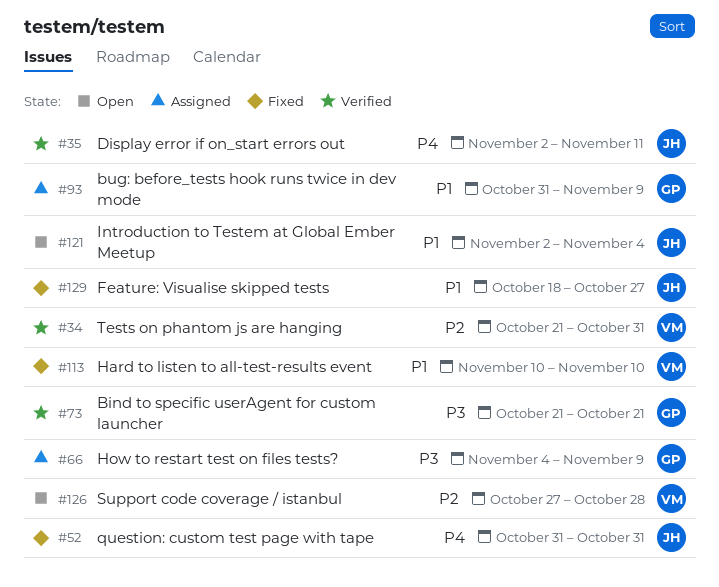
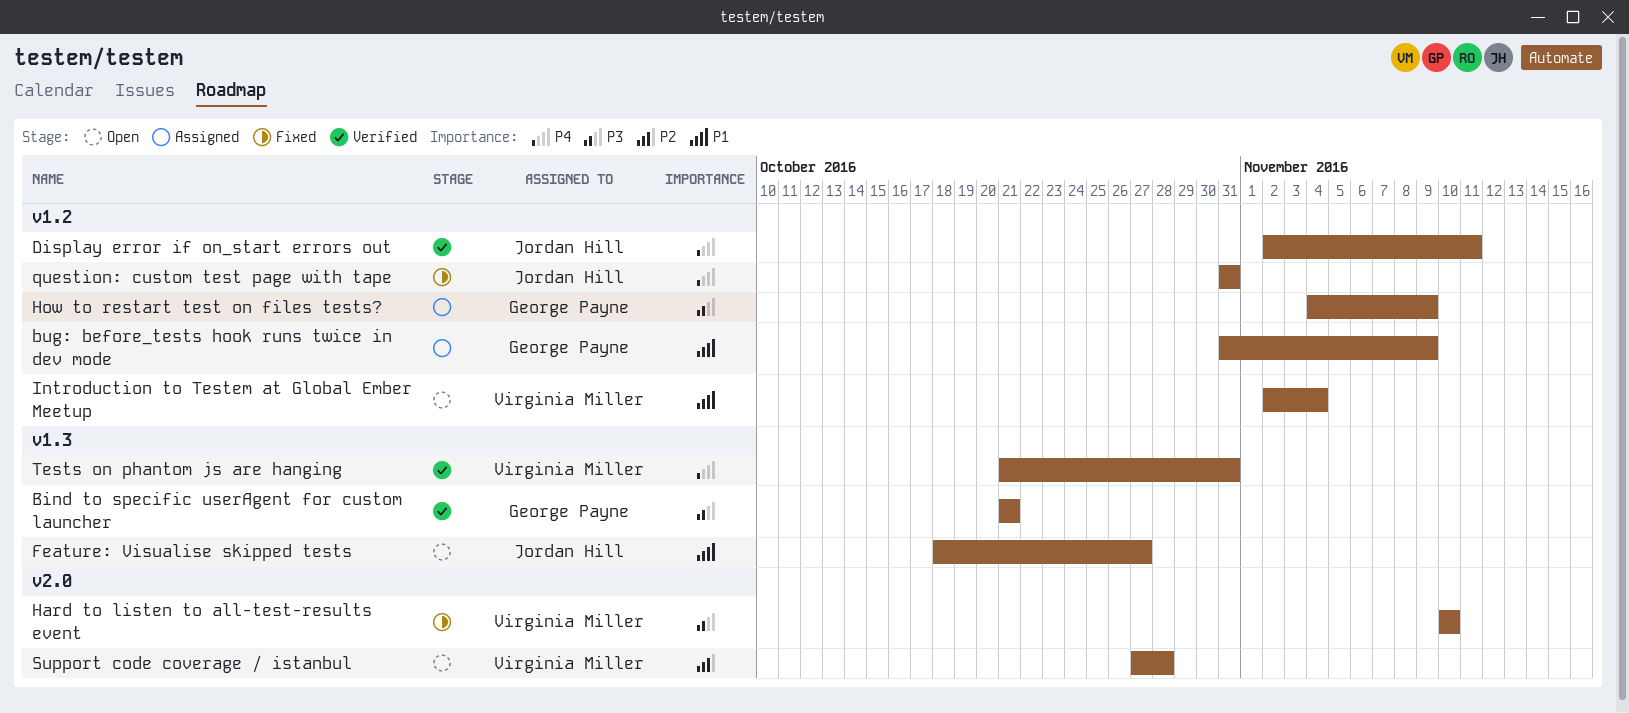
Feature: Visualise skipped tests, status: Fixed -> Open
Hard to listen to all-test-results event, priority: P1 -> P3
Introduction to Testem at Global Ember Meetup, owner: Jordan Hill -> Virginia Miller
Tests on phantom js are hanging, priority: P2 -> P4

